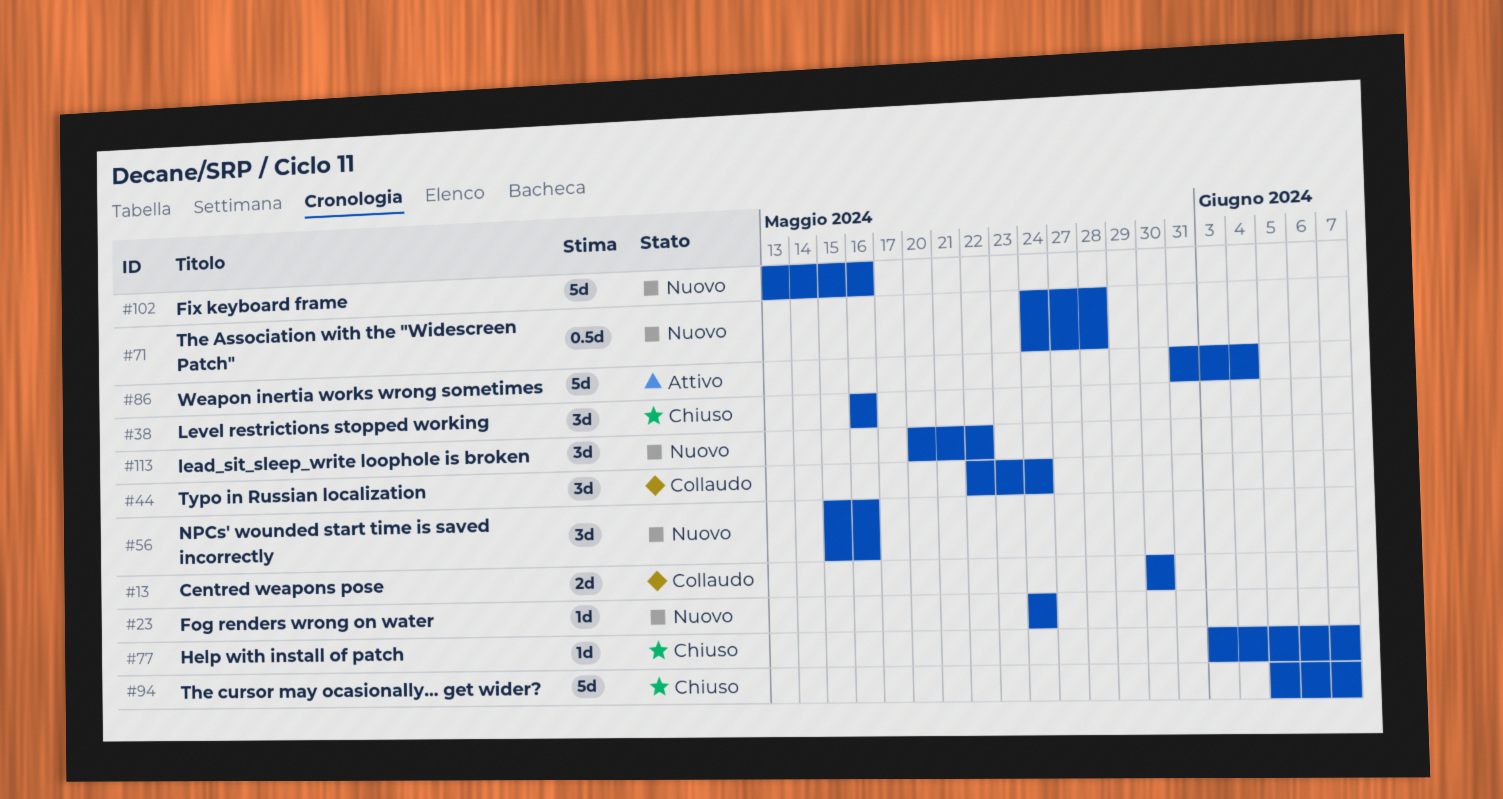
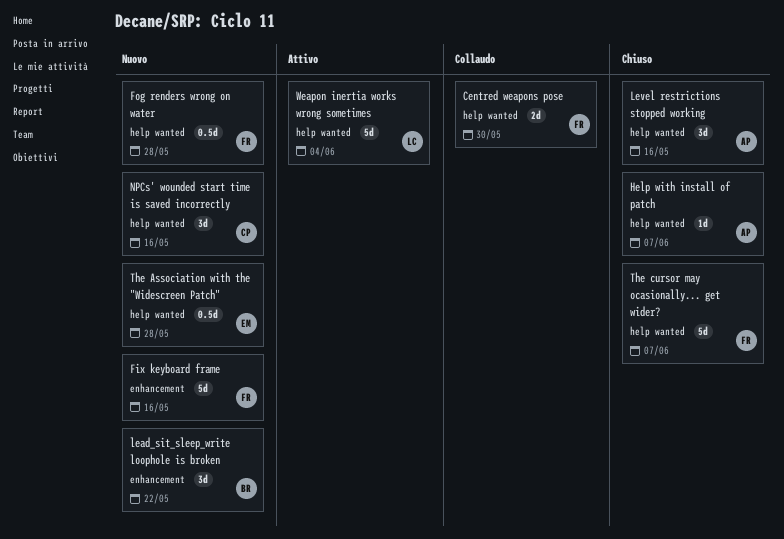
Fog renders wrong on water, estimate: 1d -> 0.5d
Fog renders wrong on water, due: May 24 -> May 28
Typo in Russian localization: present -> none

